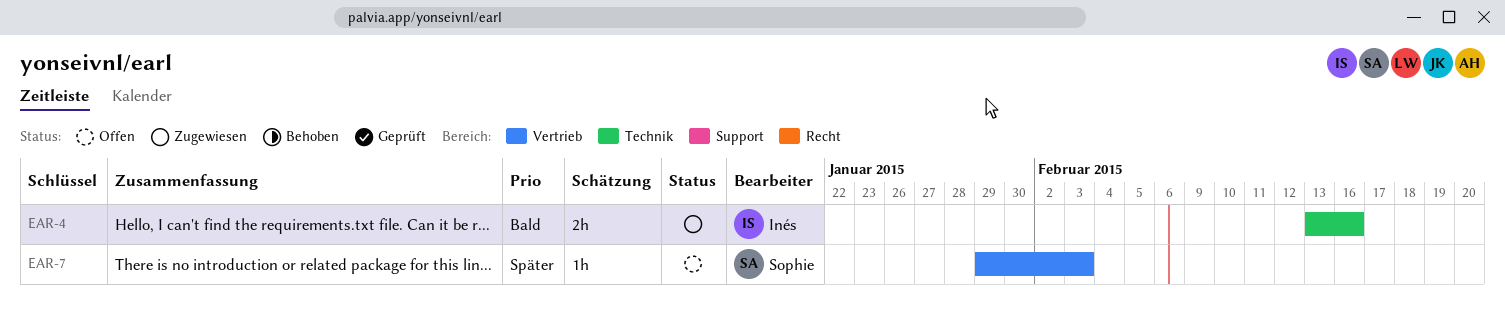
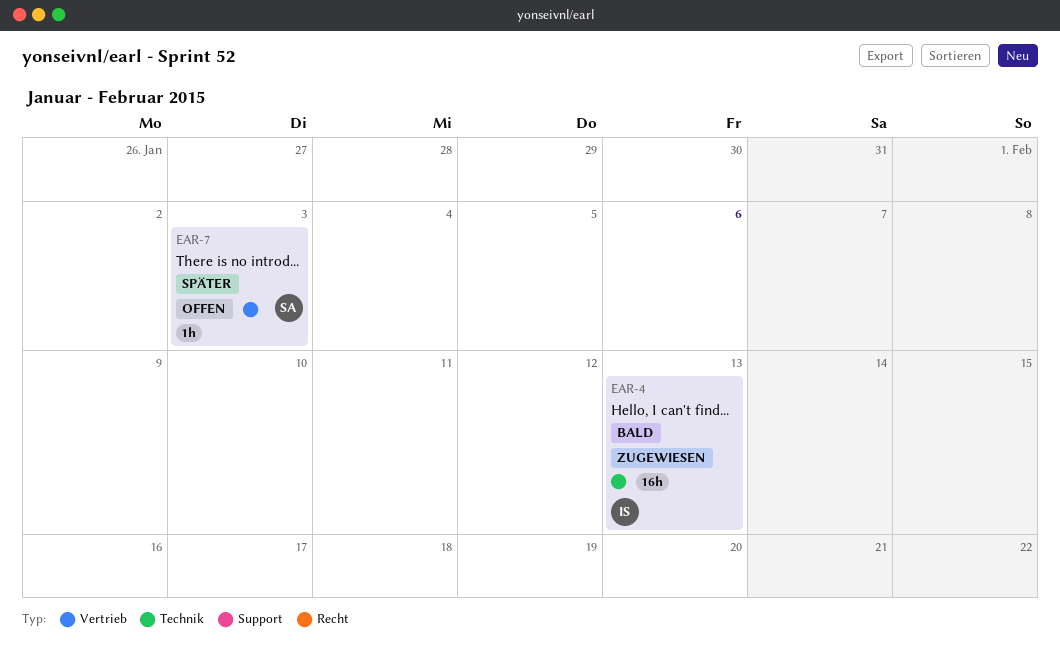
EAR-4, estimate: 2h -> 16h
EAR-4, due: Feb 16 -> Feb 13

